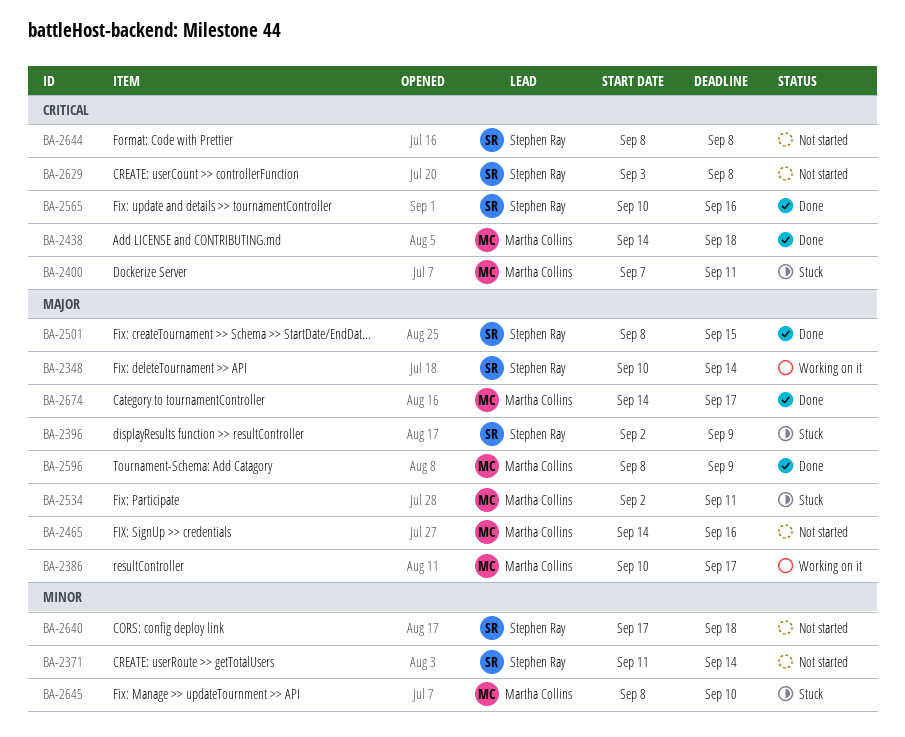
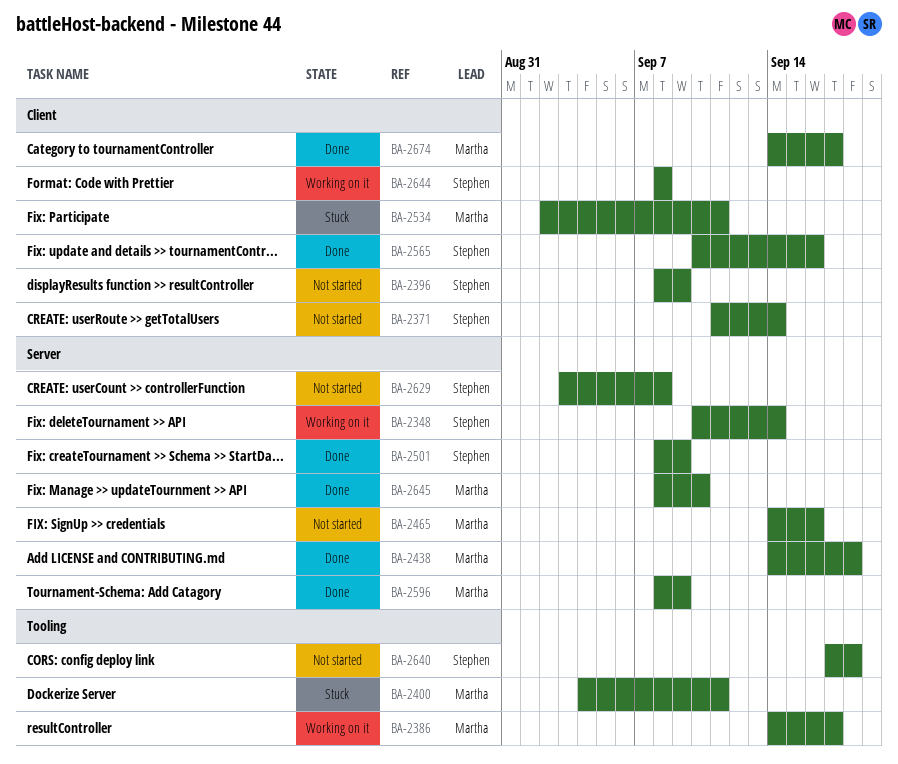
BA-2386, start: Sep 10 -> Sep 14
BA-2396, status: Stuck -> Not started
BA-2396, start: Sep 2 -> Sep 8
BA-2400, start: Sep 7 -> Sep 4
BA-2501, due: Sep 15 -> Sep 9
BA-2644, status: Not started -> Working on it
BA-2645, status: Stuck -> Done

